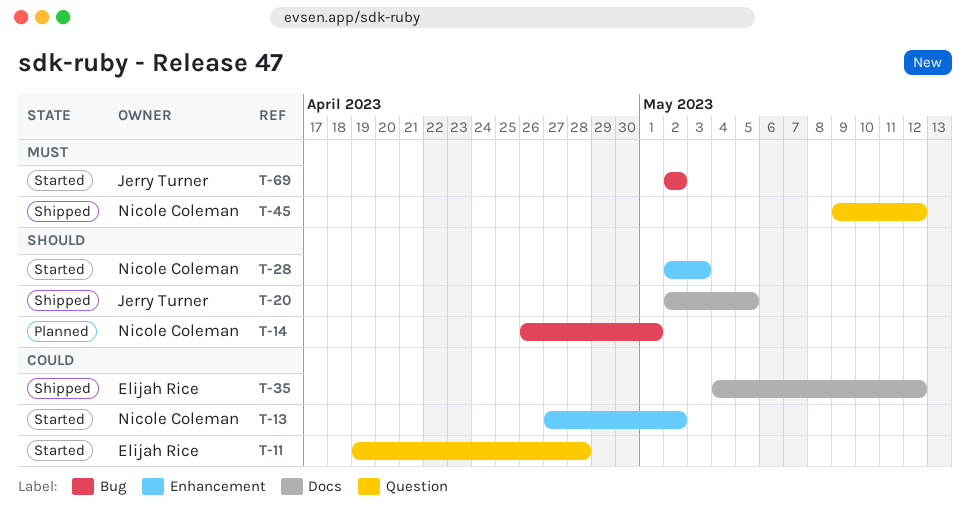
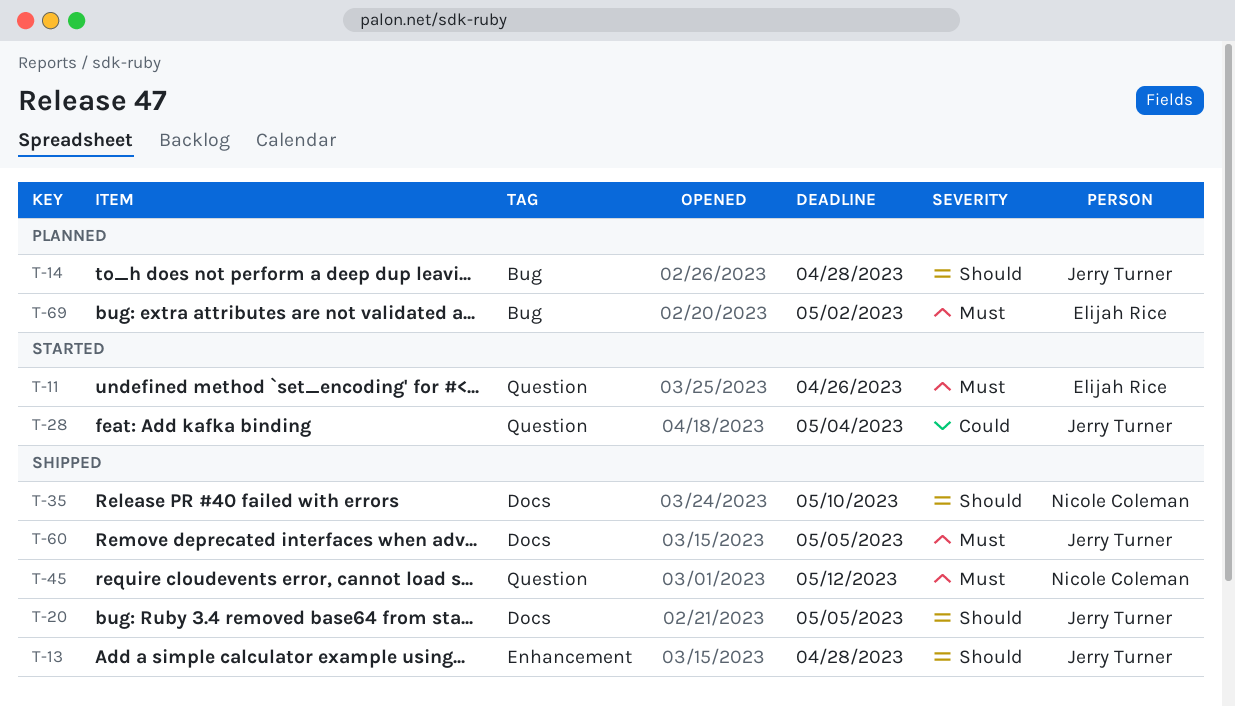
T-11, priority: Could -> Must
T-11, due: Apr 28 -> Apr 26
T-13, status: Started -> Shipped
T-13, owner: Nicole Coleman -> Jerry Turner
T-13, priority: Could -> Should
T-13, due: May 2 -> Apr 28
T-14, owner: Nicole Coleman -> Jerry Turner
T-14, due: May 1 -> Apr 28
T-28, owner: Nicole Coleman -> Jerry Turner
T-28, priority: Should -> Could
T-28, label: Enhancement -> Question
T-28, due: May 3 -> May 4
T-35, owner: Elijah Rice -> Nicole Coleman
T-35, priority: Could -> Should
T-35, due: May 12 -> May 10
T-60: none -> present
T-69, status: Started -> Planned
T-69, owner: Jerry Turner -> Elijah Rice

